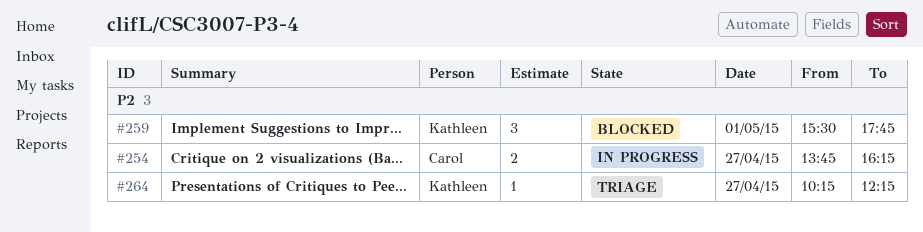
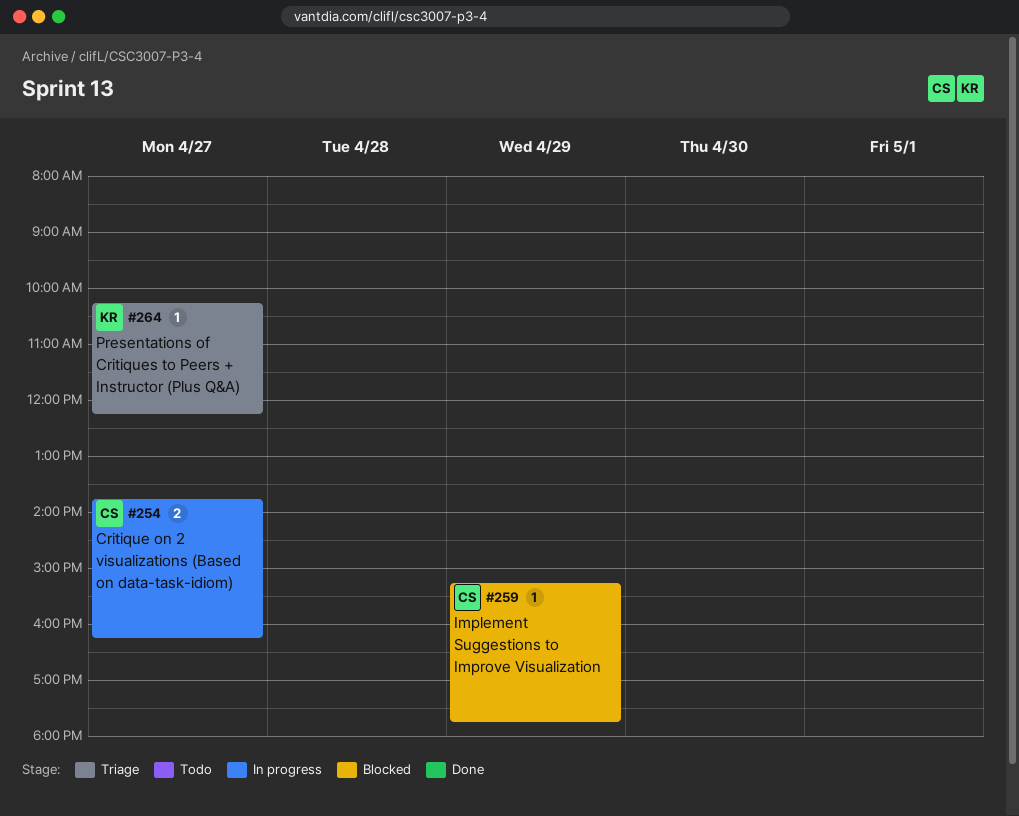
#259, owner: Kathleen -> Carol
#259, estimate: 3 -> 1
#259, day: May 1 -> Apr 29
#259, begins: 15:30 -> 15:15

